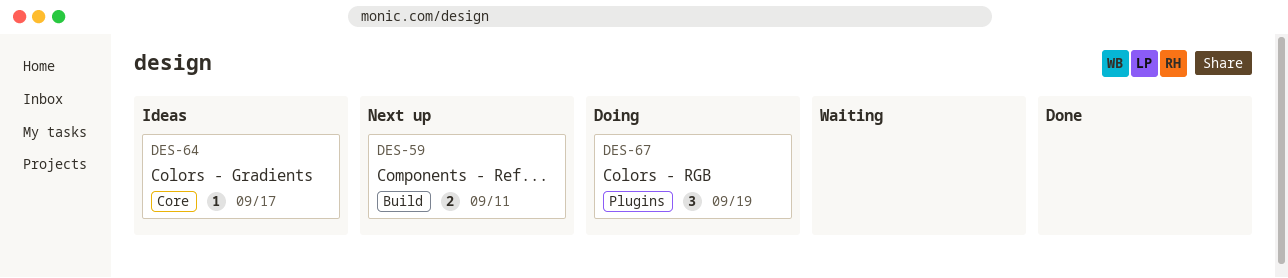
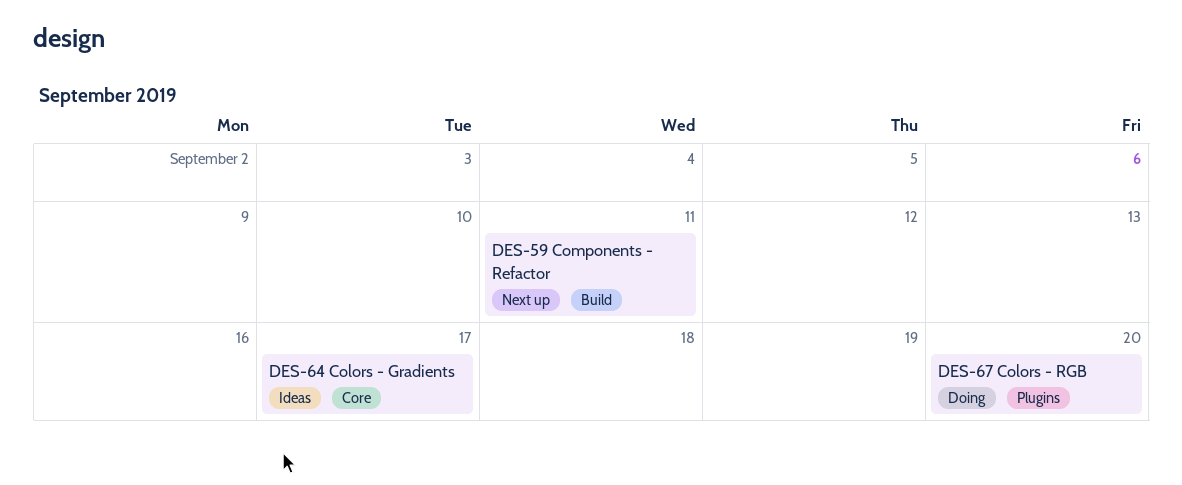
DES-67, due: Sep 19 -> Sep 20

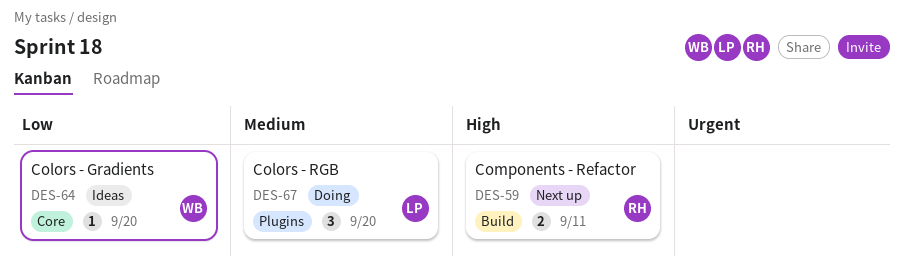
DES-64, due: Sep 17 -> Sep 20

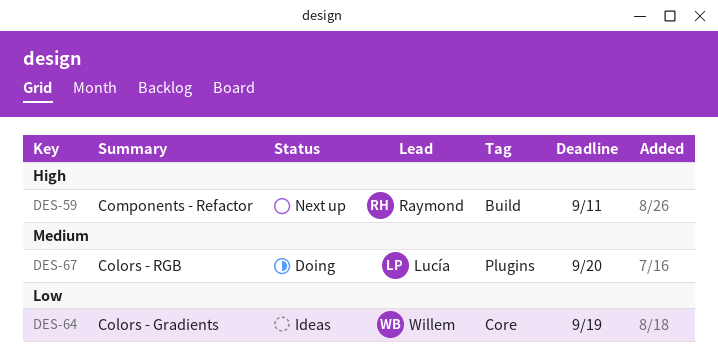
DES-64, due: Sep 20 -> Sep 19

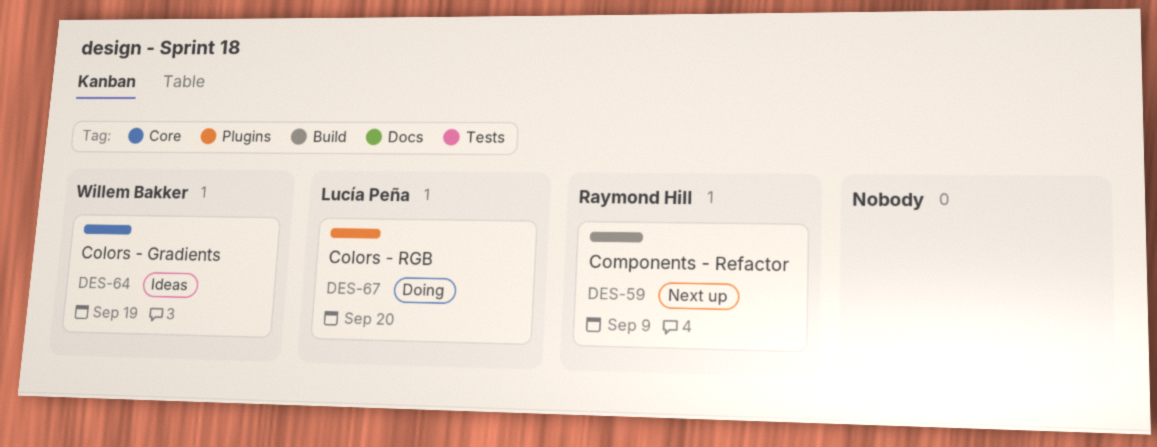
DES-59, due: Sep 11 -> Sep 9

